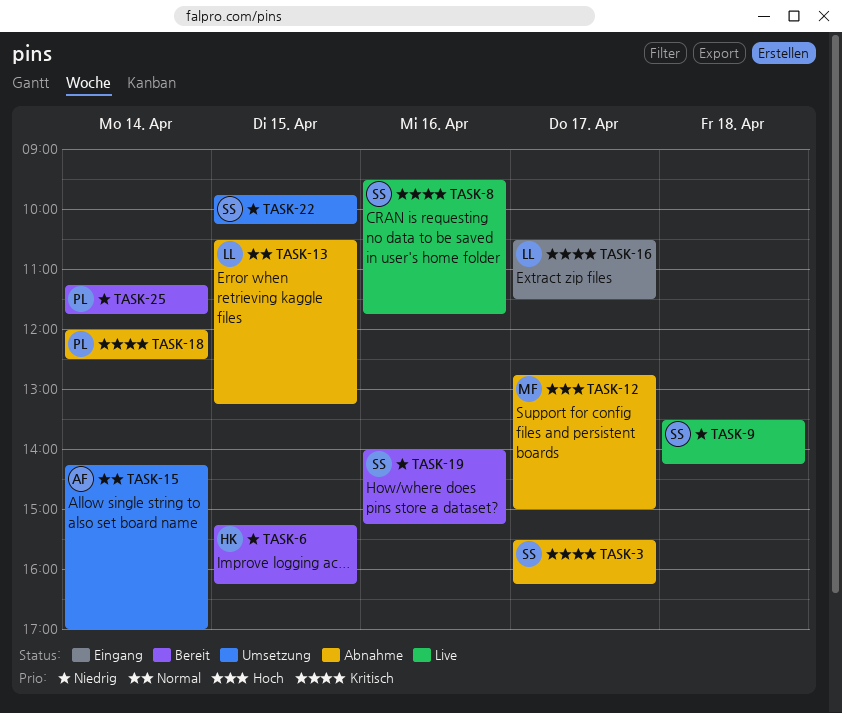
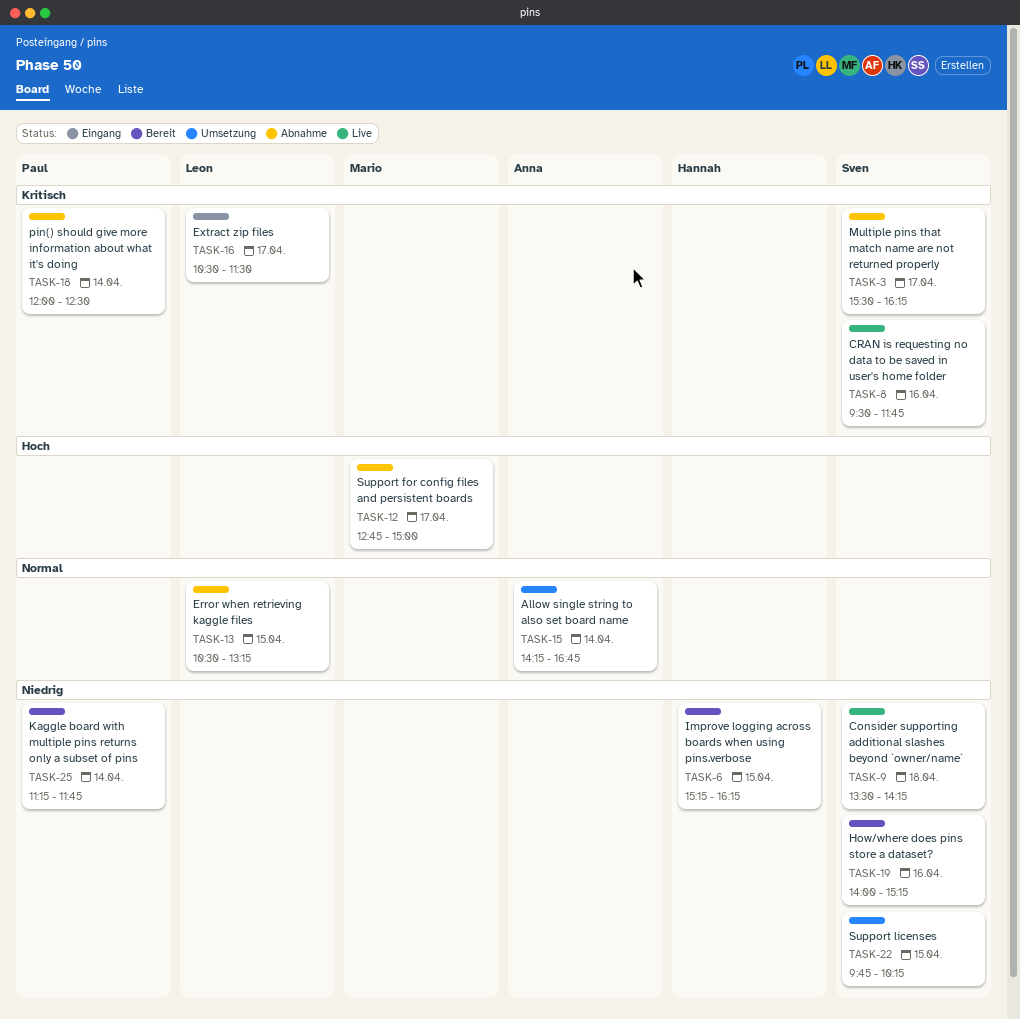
TASK-15, ends: 17:00 -> 16:45

